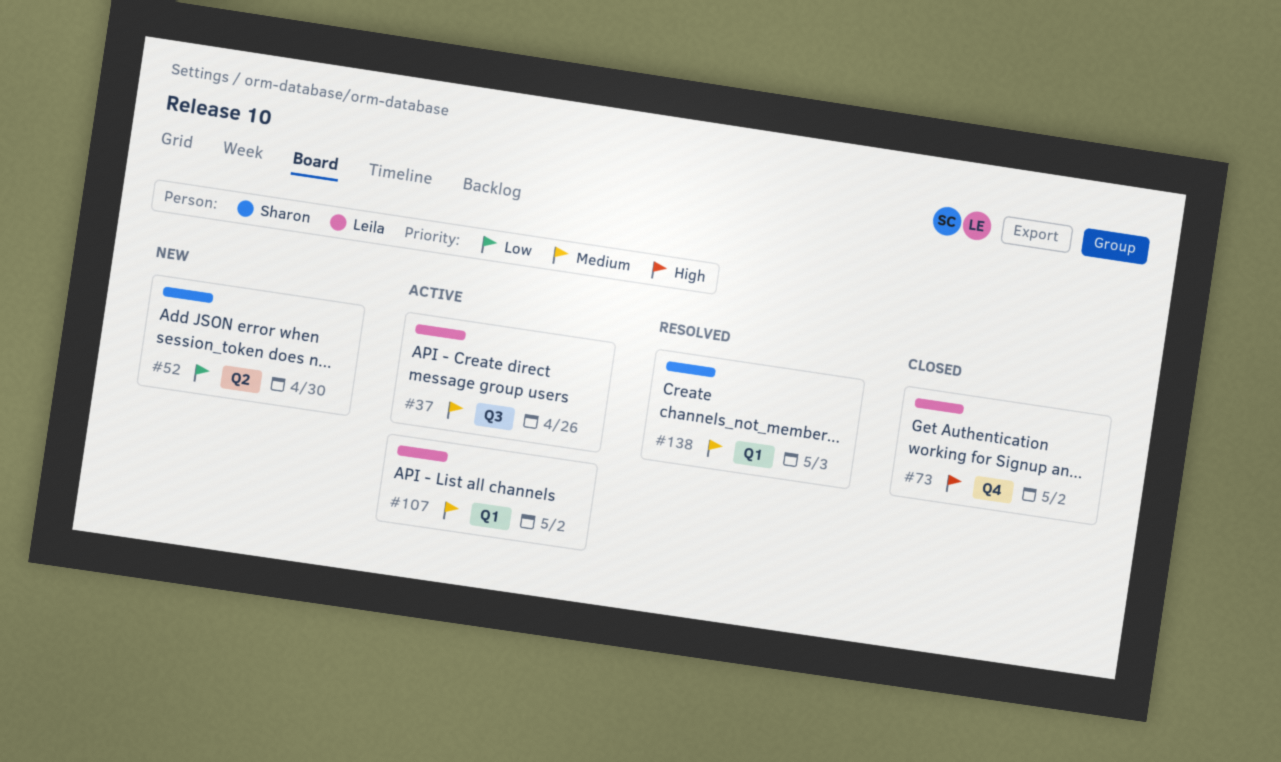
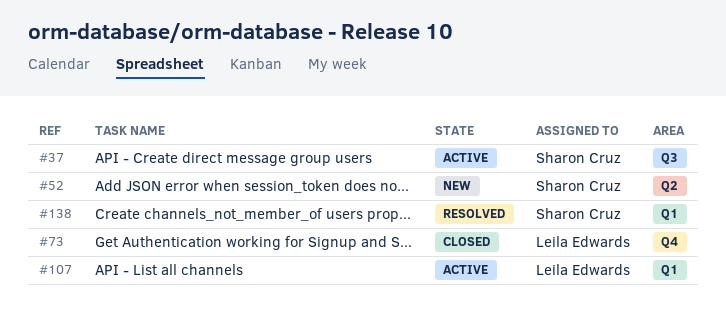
#37, owner: Leila Edwards -> Sharon Cruz

